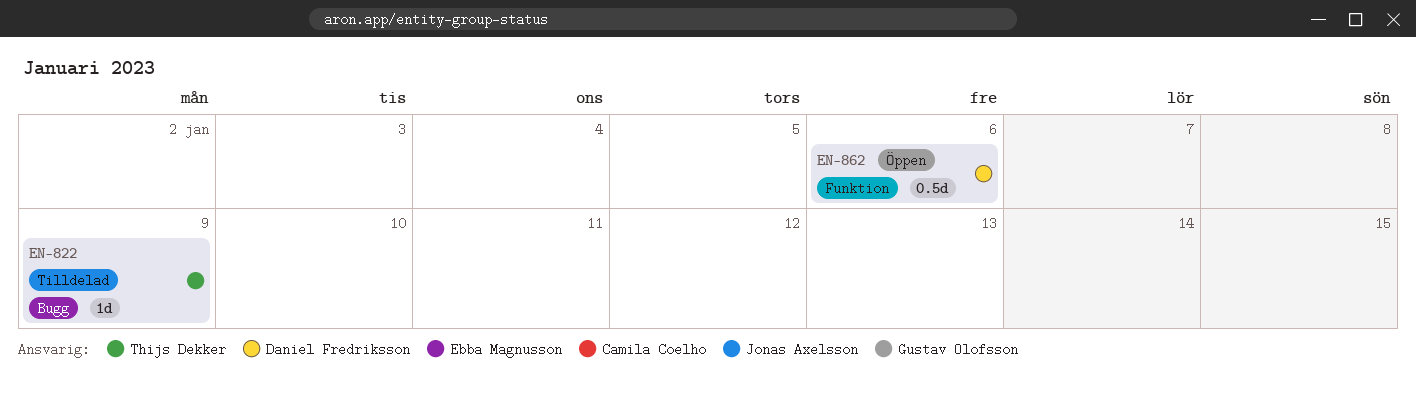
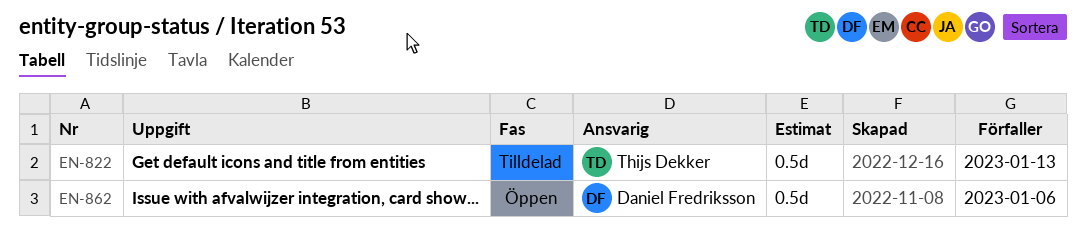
EN-822, estimate: 1d -> 0.5d
EN-822, due: Jan 9 -> Jan 13

